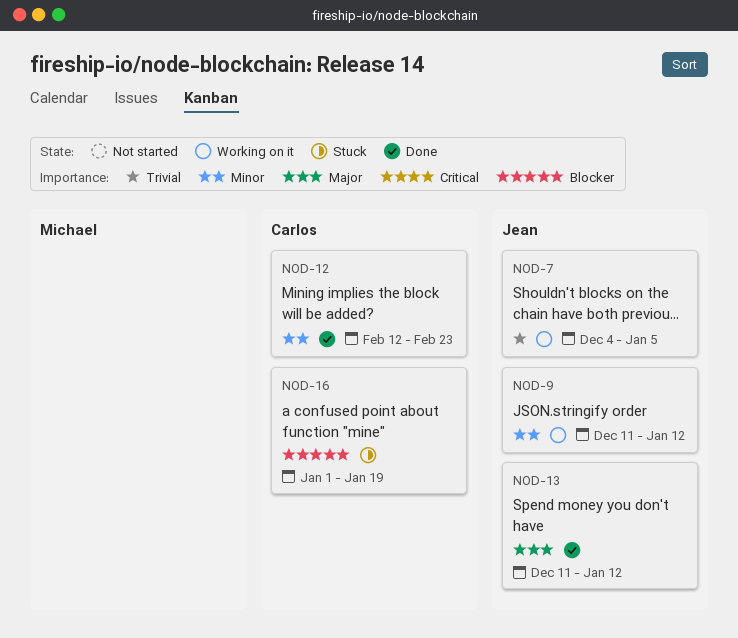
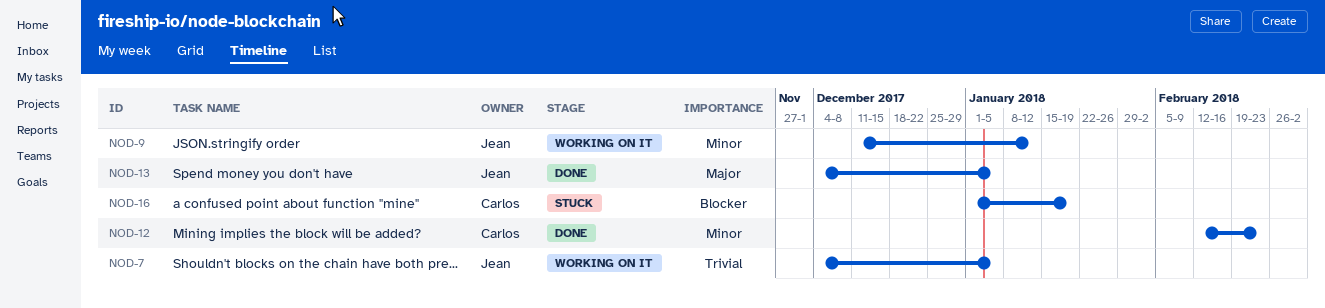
NOD-13, start: Dec 11 -> Dec 4
NOD-13, due: Jan 12 -> Jan 5

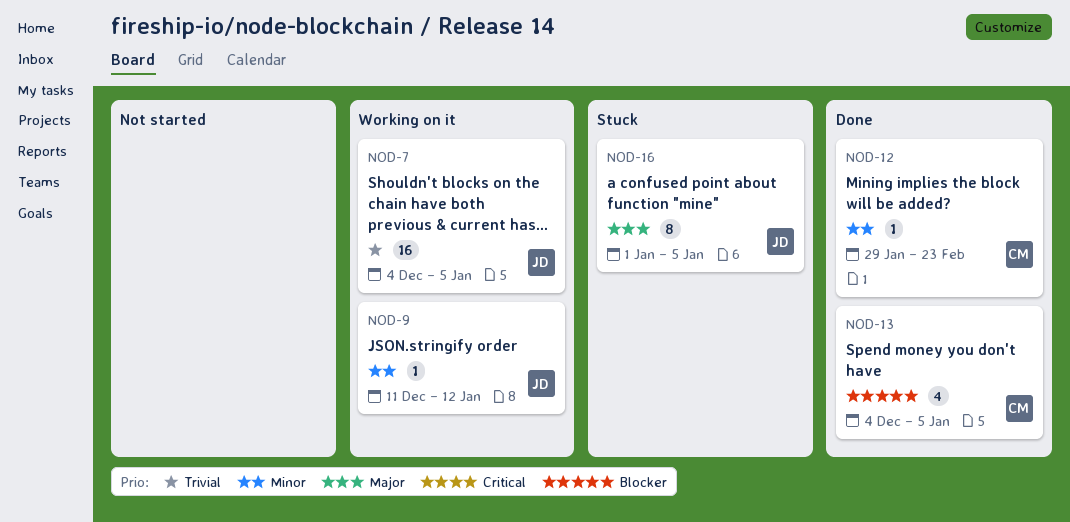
NOD-12, start: Feb 12 -> Jan 29
NOD-13, owner: Jean -> Carlos
NOD-13, priority: Major -> Blocker
NOD-16, owner: Carlos -> Jean
NOD-16, priority: Blocker -> Major
NOD-16, due: Jan 19 -> Jan 5

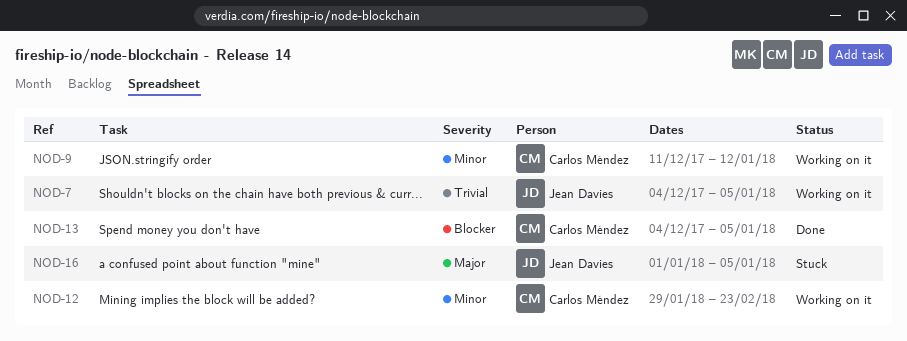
NOD-9, owner: Jean Davies -> Carlos Méndez
NOD-12, status: Done -> Working on it

